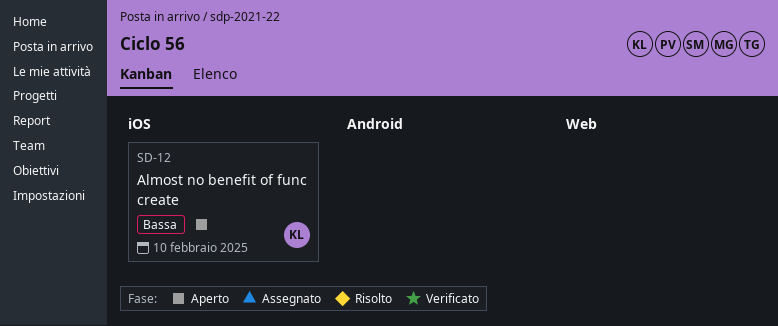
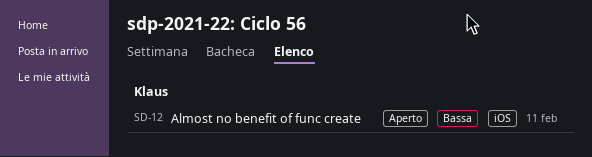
SD-12, due: Feb 10 -> Feb 11

